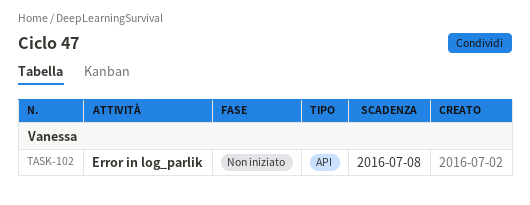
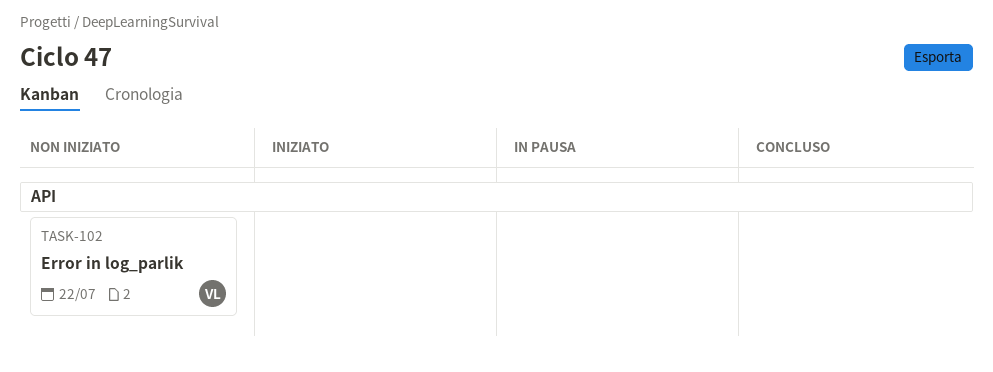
TASK-102, due: Jul 8 -> Jul 22

